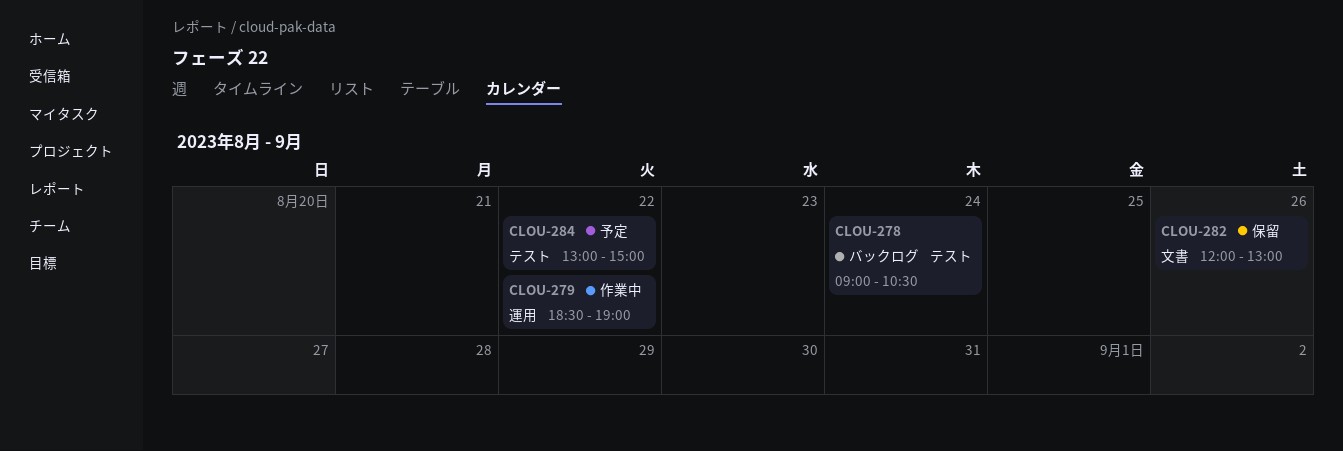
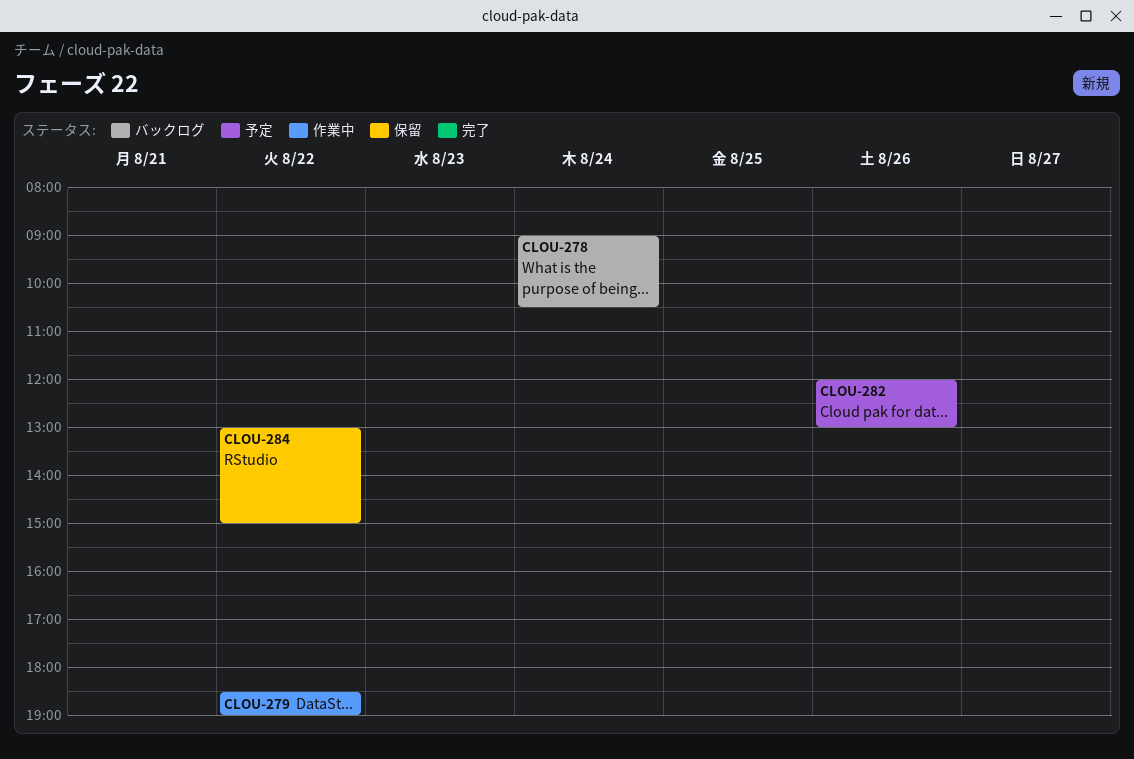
CLOU-282, status: 保留 -> 予定
CLOU-284, status: 予定 -> 保留

